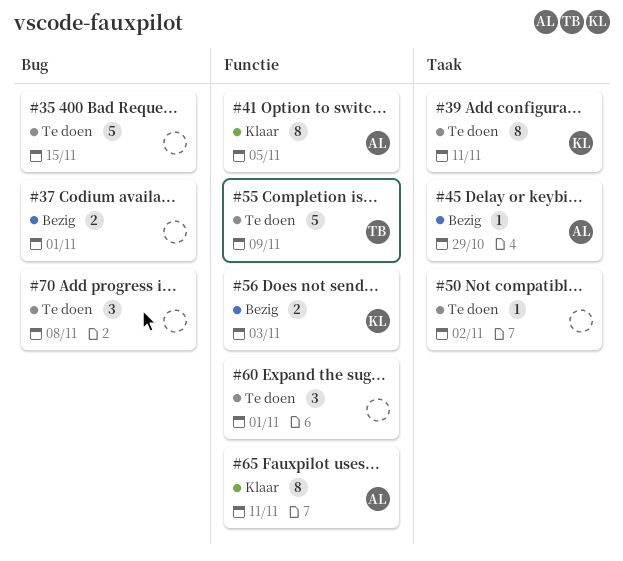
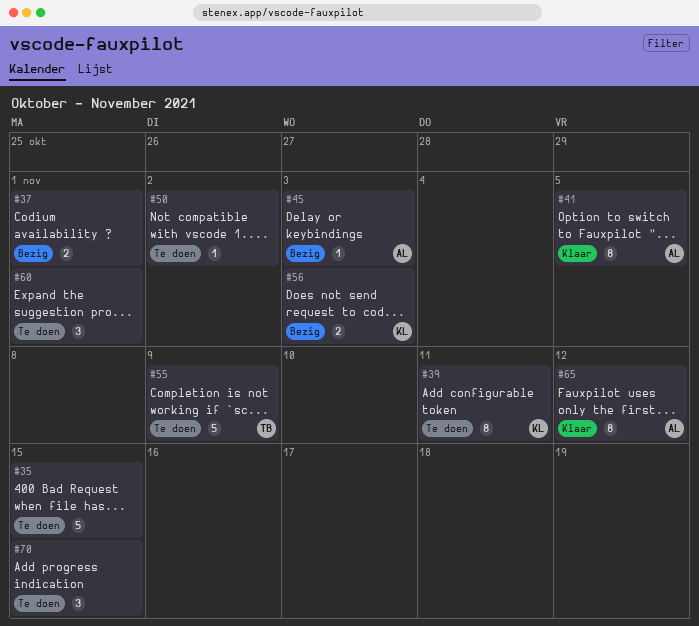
#45, due: Oct 29 -> Nov 3
#65, due: Nov 11 -> Nov 12
#70, due: Nov 8 -> Nov 15

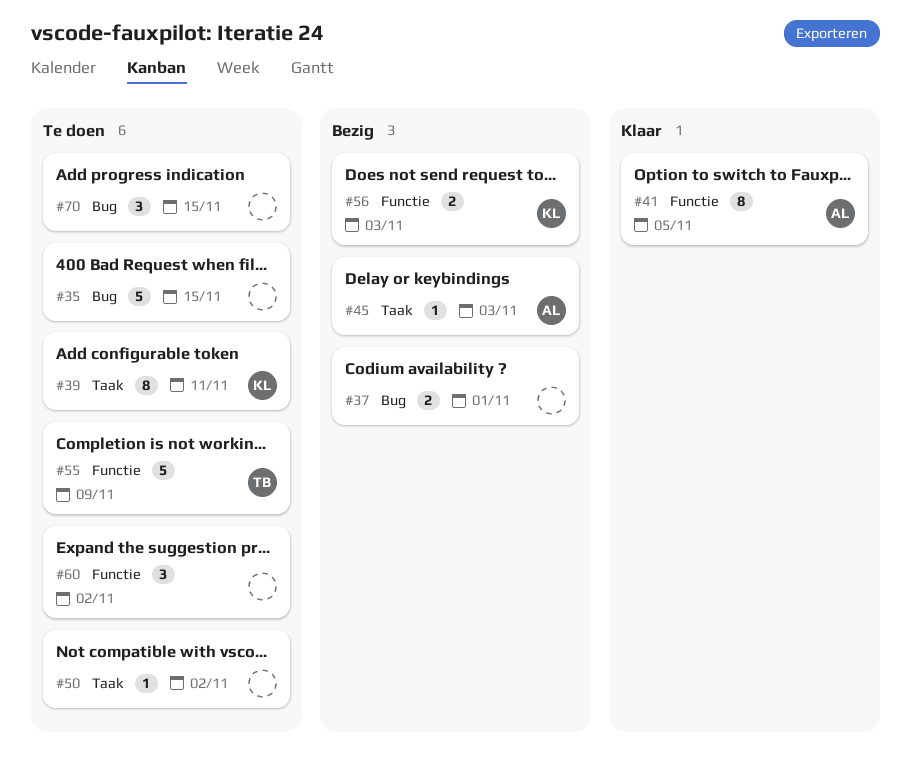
#60, due: Nov 1 -> Nov 2
#65: present -> none

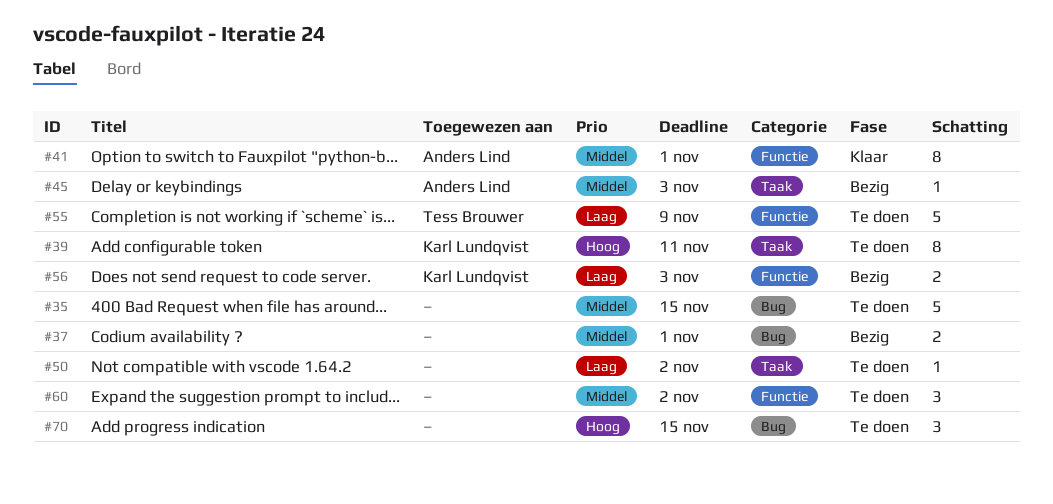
#41, due: Nov 5 -> Nov 1

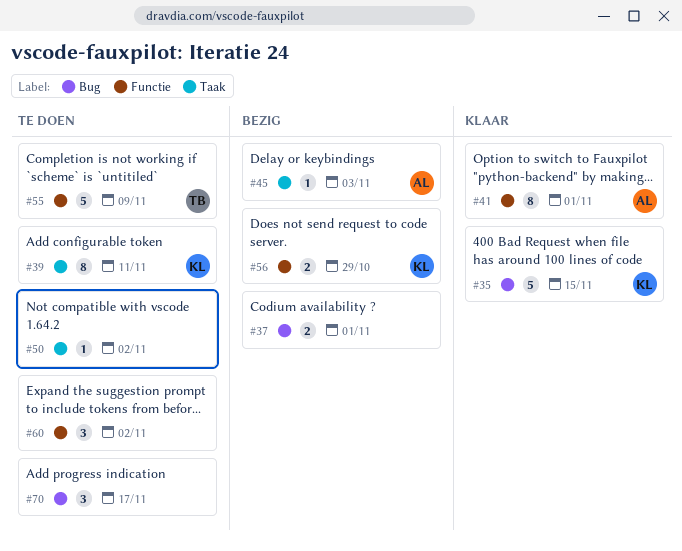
#35, status: Te doen -> Klaar
#35, owner: none -> Karl Lundqvist
#56, due: Nov 3 -> Oct 29
#70, due: Nov 15 -> Nov 17

